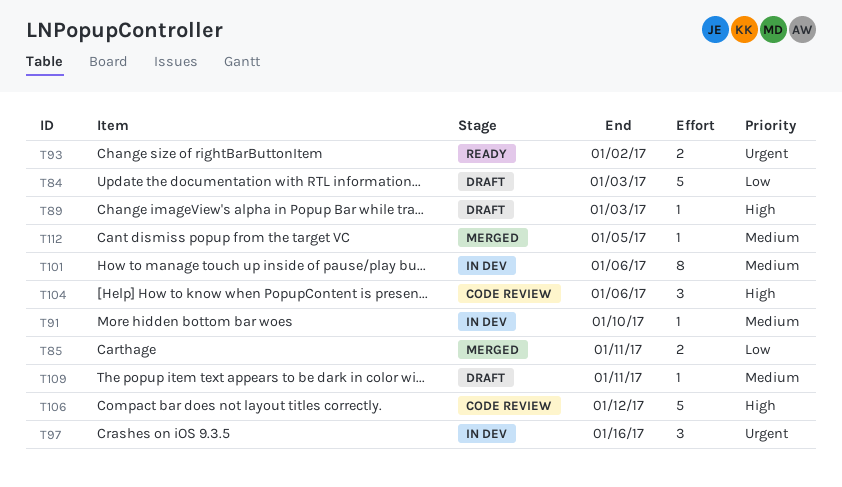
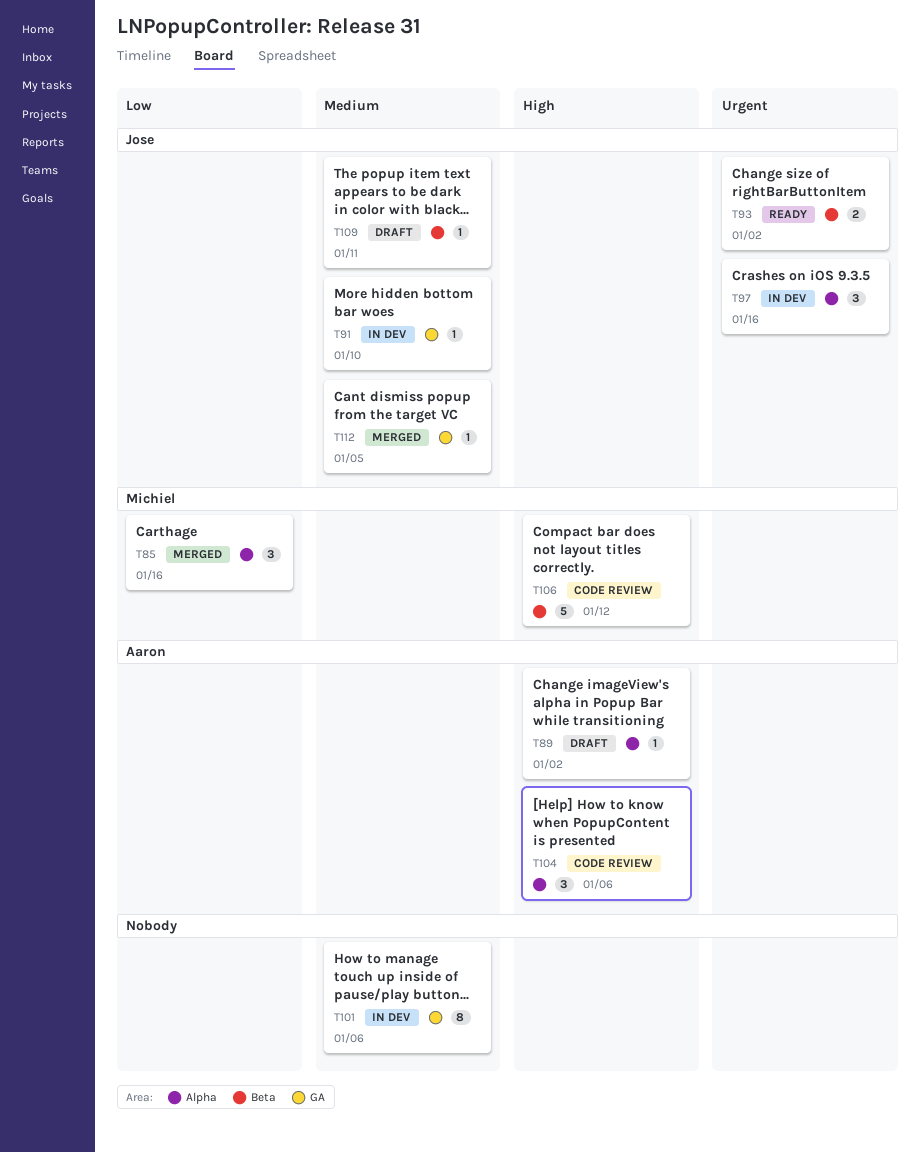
T84: present -> none
T85, estimate: 2 -> 3
T85, due: Jan 11 -> Jan 16
T89, due: Jan 3 -> Jan 2

